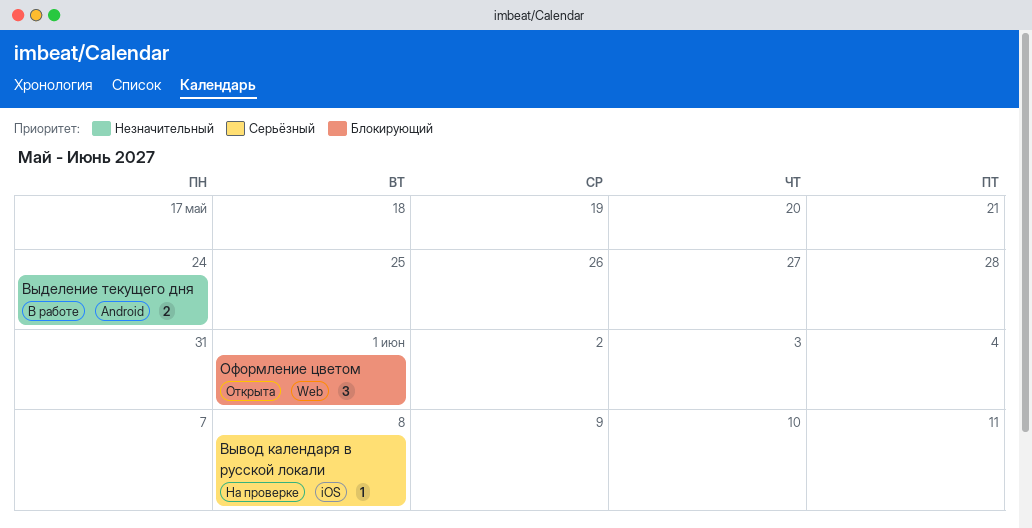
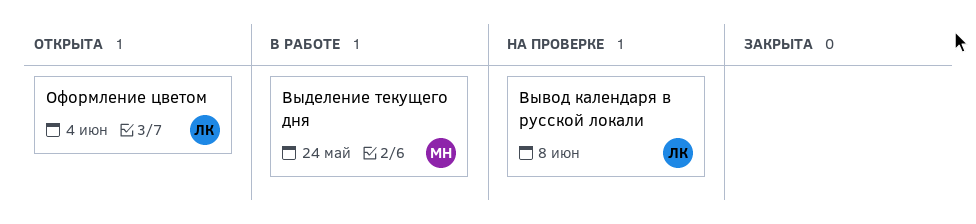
Оформление цветом, due: Jun 1 -> Jun 4

